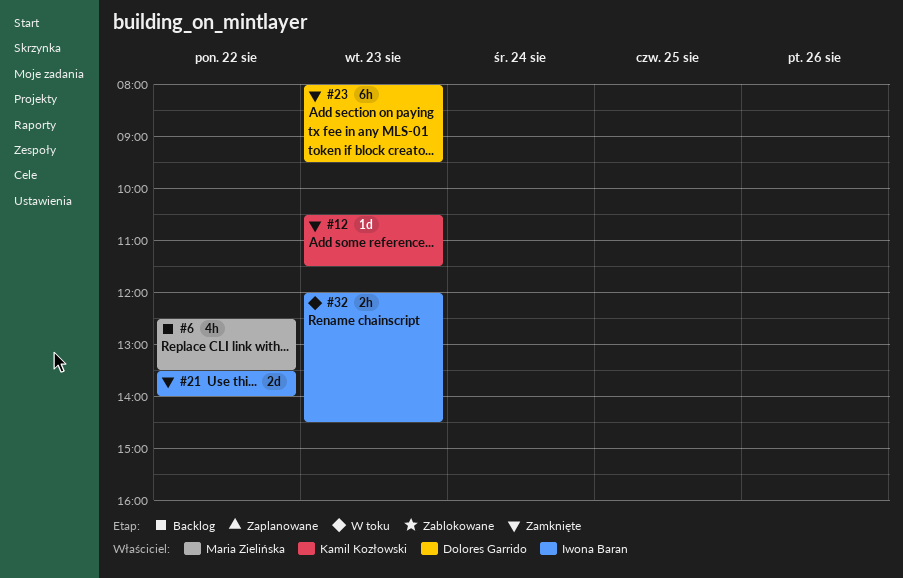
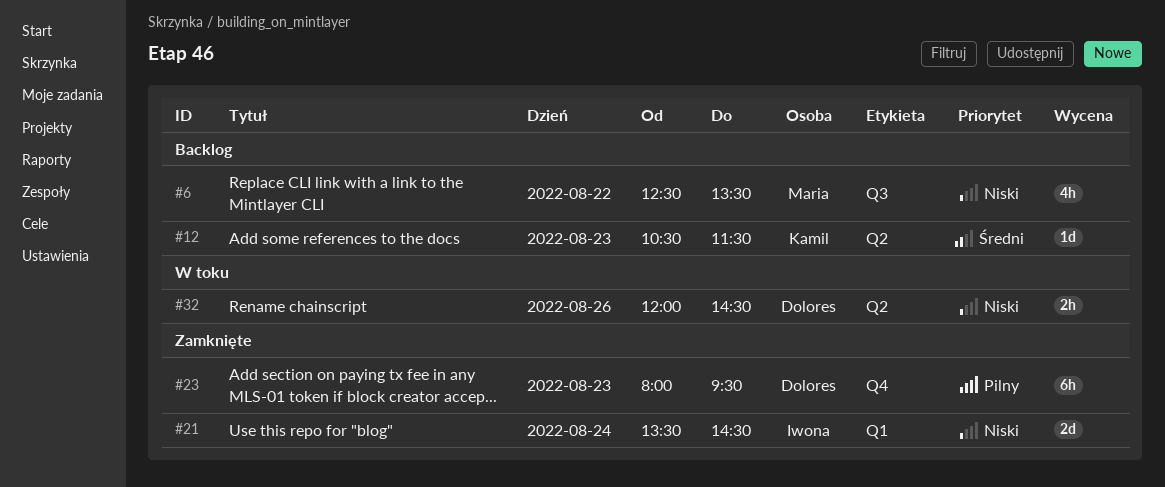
#12, status: Zamknięte -> Backlog
#21, day: Aug 22 -> Aug 24
#21, ends: 14:00 -> 14:30
#32, owner: Iwona Baran -> Dolores Garrido
#32, day: Aug 23 -> Aug 26

